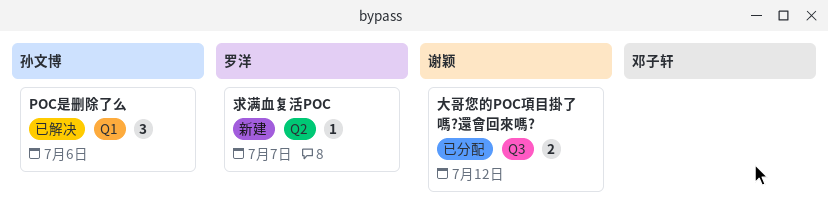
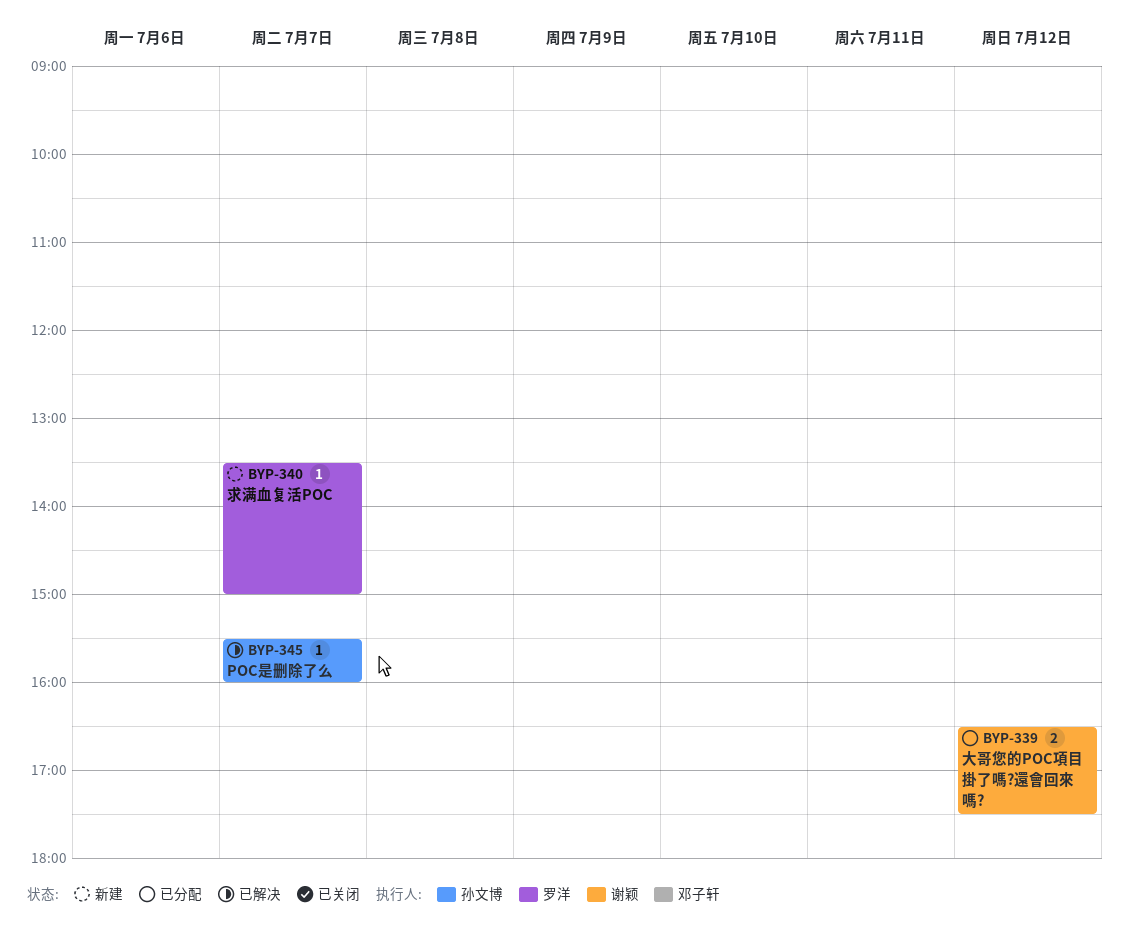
POC是删除了么, estimate: 3 -> 1
POC是删除了么, day: Jul 6 -> Jul 7

